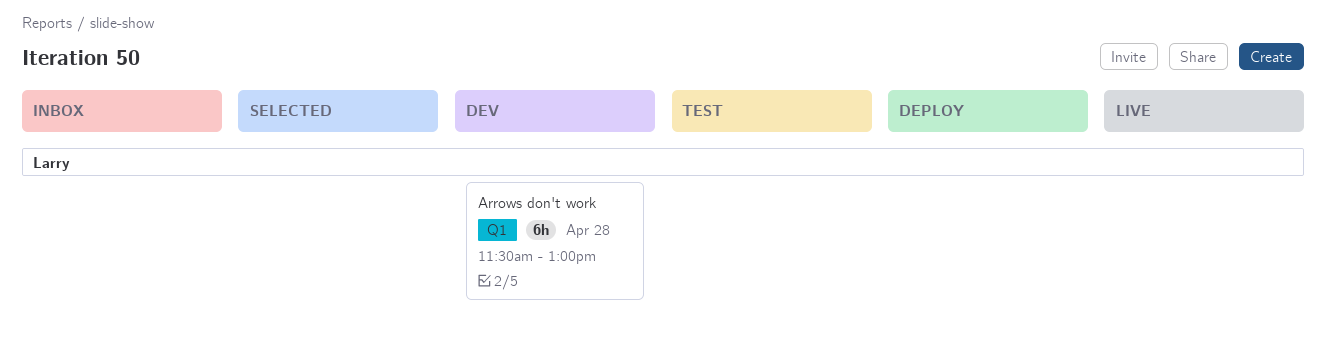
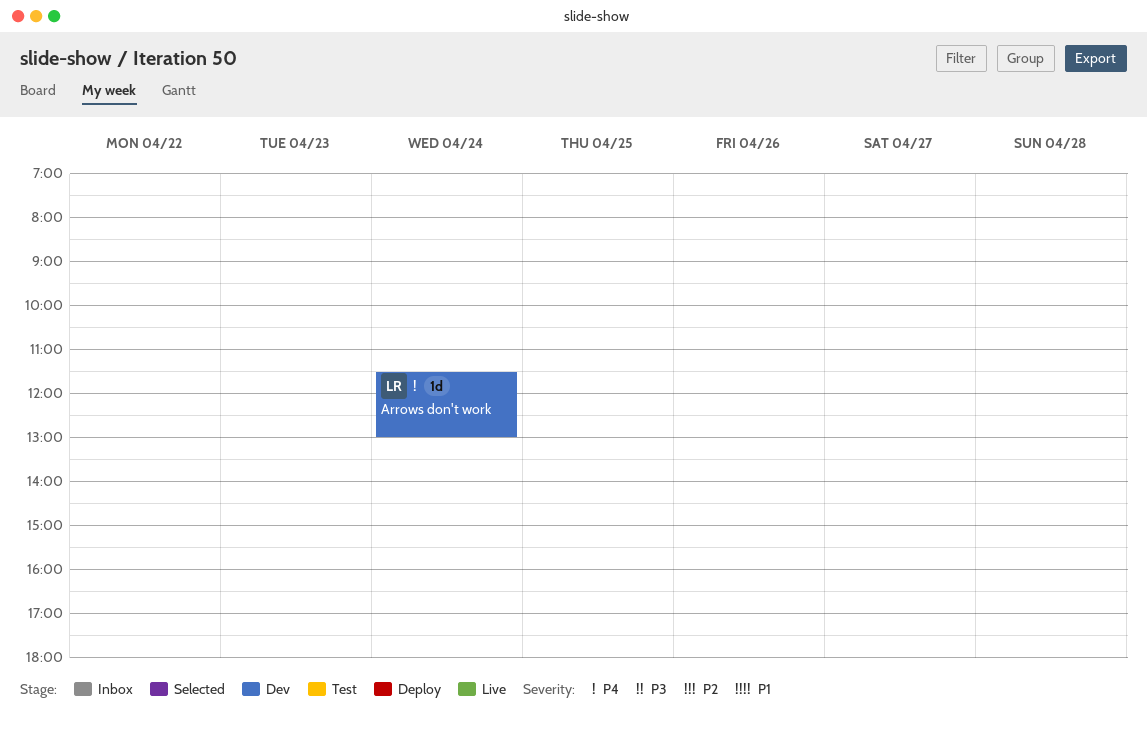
Arrows don't work, estimate: 6h -> 1d
Arrows don't work, day: Apr 28 -> Apr 24

